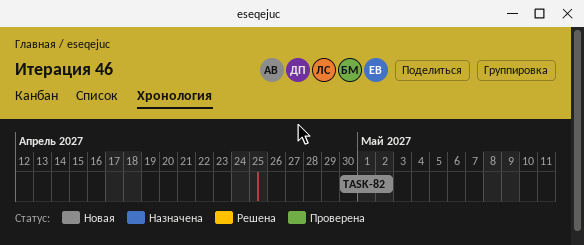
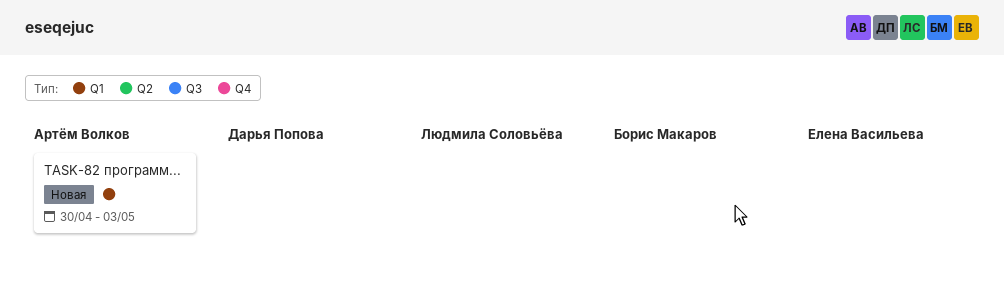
TASK-82, due: May 2 -> May 3

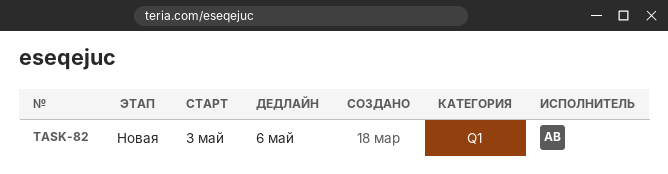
TASK-82, start: Apr 30 -> May 3
TASK-82, due: May 3 -> May 6

